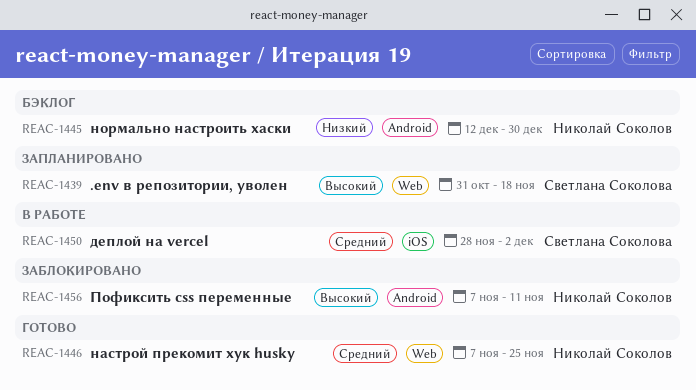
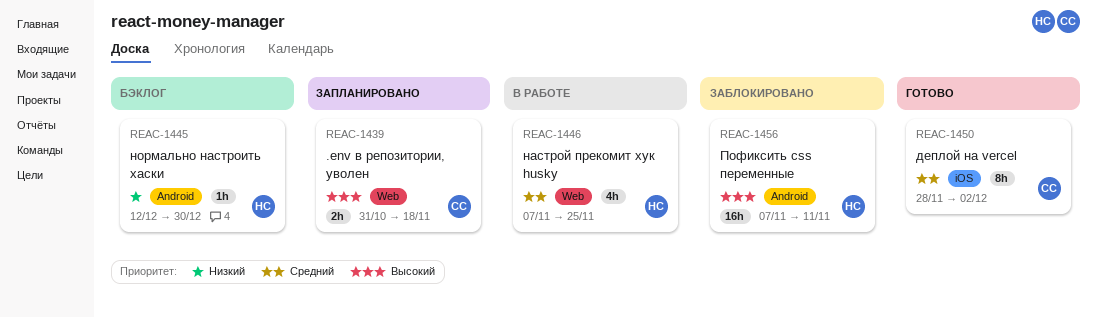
REAC-1446, status: Готово -> В работе
REAC-1450, status: В работе -> Готово

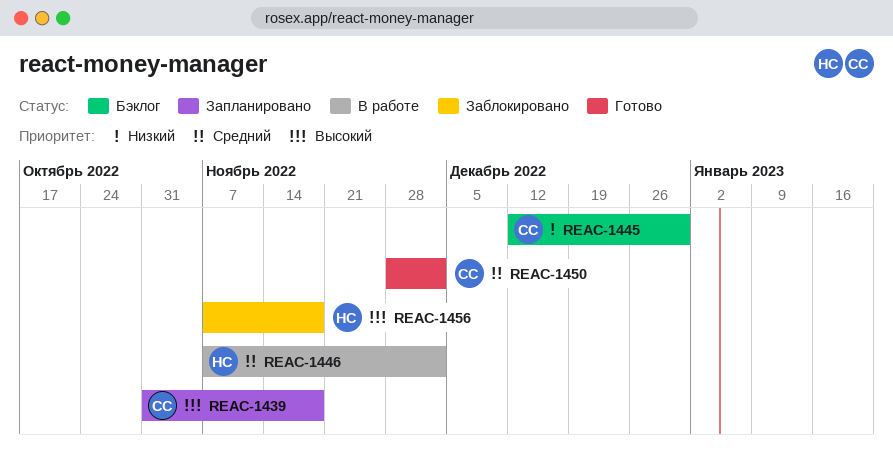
REAC-1445, owner: НС -> СС
REAC-1446, due: Nov 25 -> Dec 2
REAC-1456, due: Nov 11 -> Nov 18

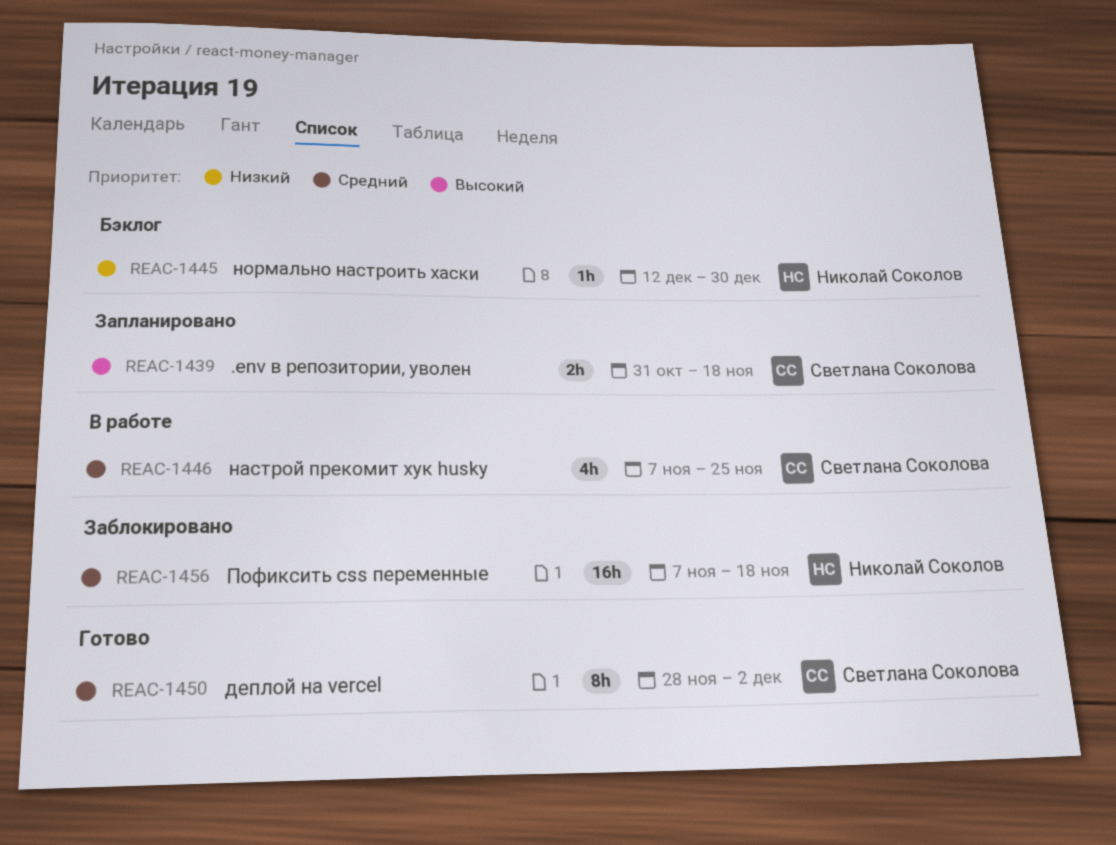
REAC-1445, owner: Светлана Соколова -> Николай Соколов
REAC-1446, owner: Николай Соколов -> Светлана Соколова
REAC-1446, due: Dec 2 -> Nov 25
REAC-1456, priority: Высокий -> Средний

